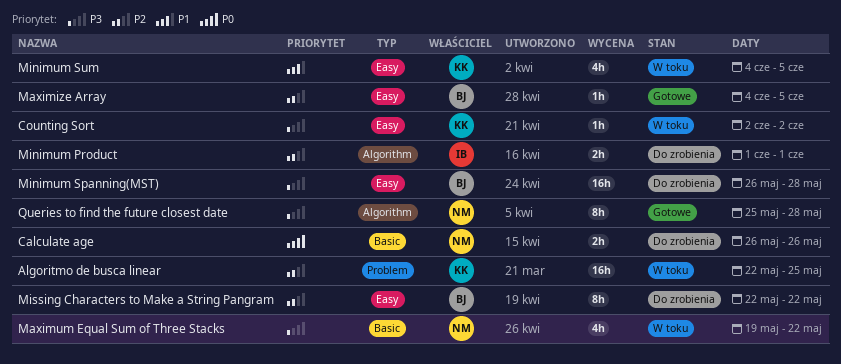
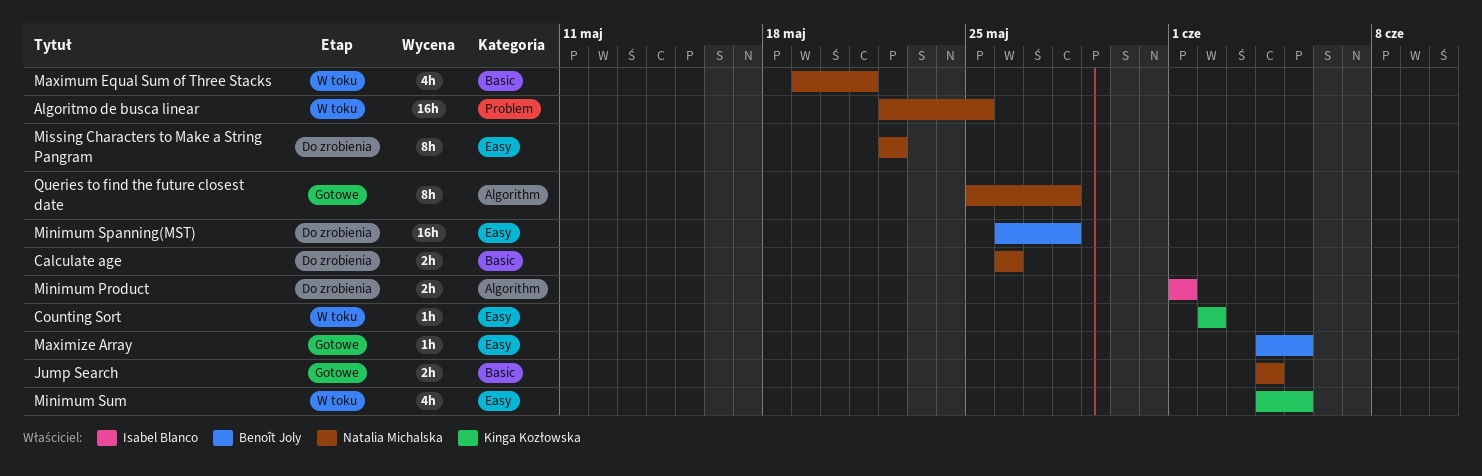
Algoritmo de busca linear, owner: Kinga Kozłowska -> Natalia Michalska
Jump Search: none -> present
Maximum Equal Sum of Three Stacks, due: May 22 -> May 21
Missing Characters to Make a String Pangram, owner: Benoît Joly -> Natalia Michalska

